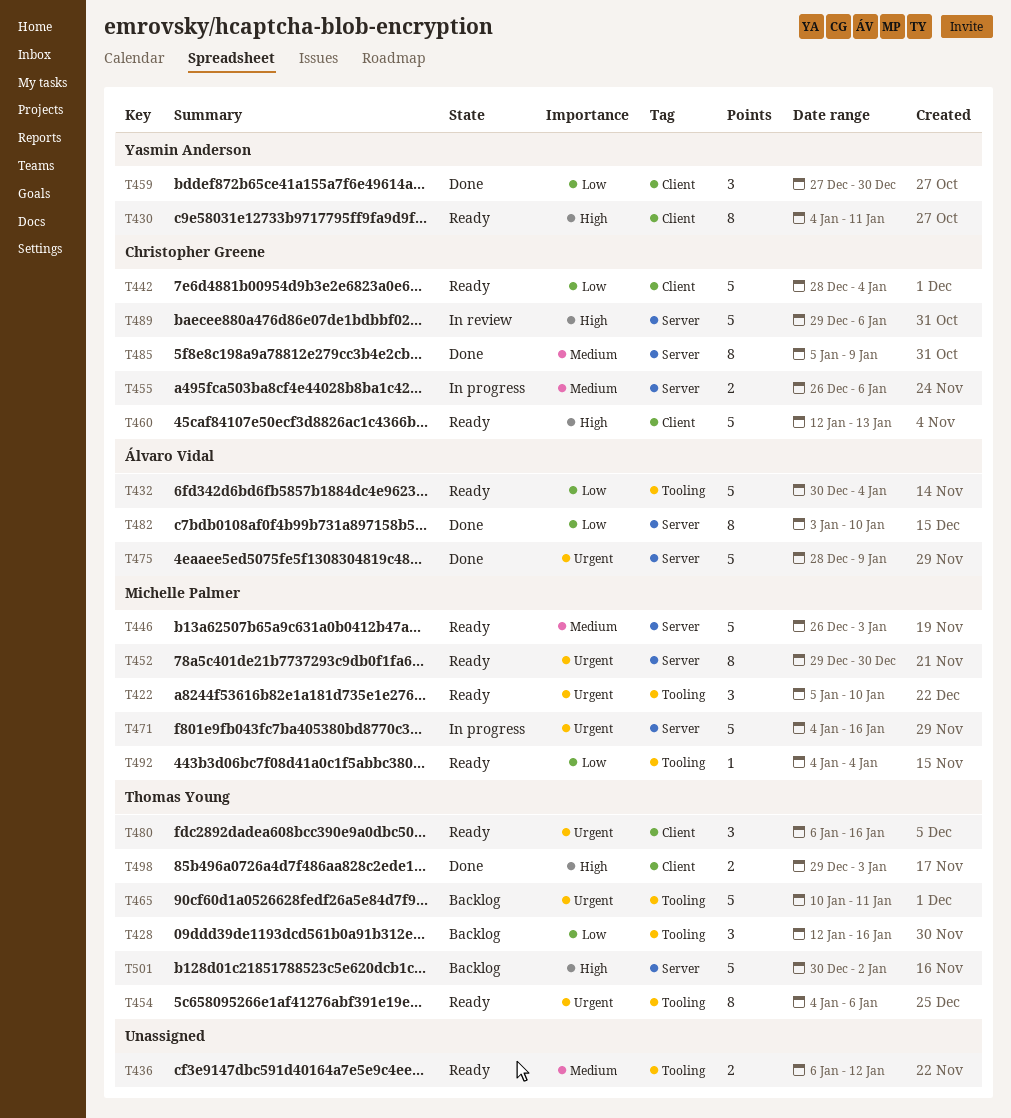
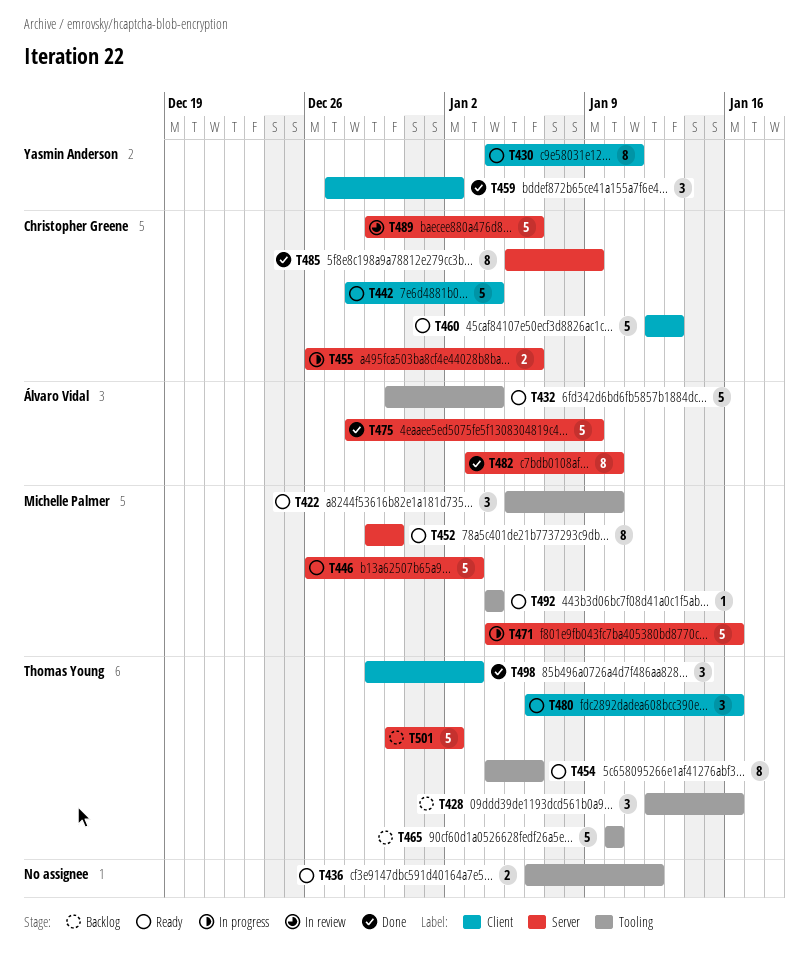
T459, due: Dec 30 -> Jan 2
T465, due: Jan 11 -> Jan 10
T498, estimate: 2 -> 3

